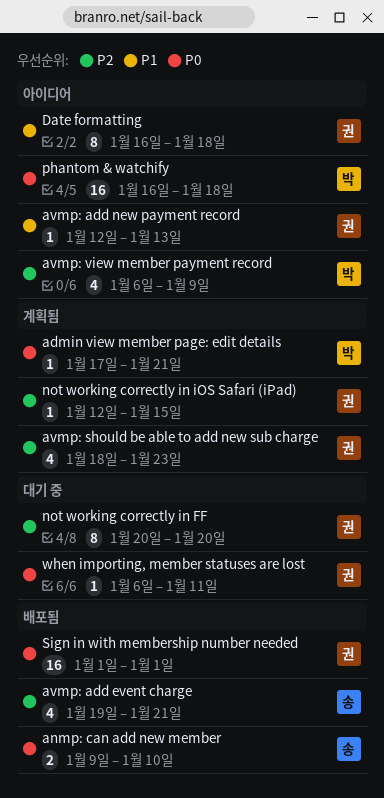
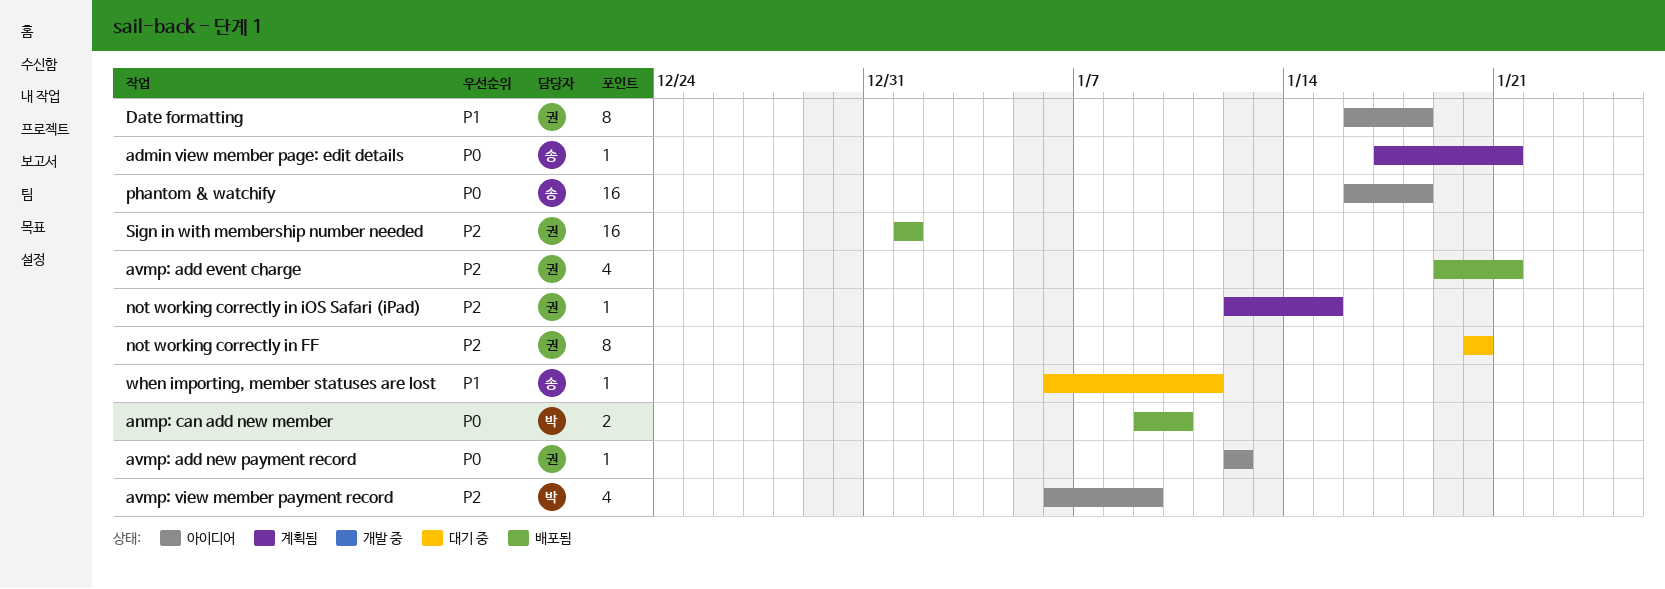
admin view member page: edit details, owner: 박 -> 송
anmp: can add new member, owner: 송 -> 박
avmp: add event charge, owner: 송 -> 권
avmp: add new payment record, priority: P1 -> P0
avmp: add new payment record, due: Jan 13 -> Jan 12
avmp: should be able to add new sub charge: present -> none
phantom & watchify, owner: 박 -> 송
Sign in with membership number needed, priority: P0 -> P2
when importing, member statuses are lost, owner: 권 -> 송
when importing, member statuses are lost, priority: P0 -> P1

